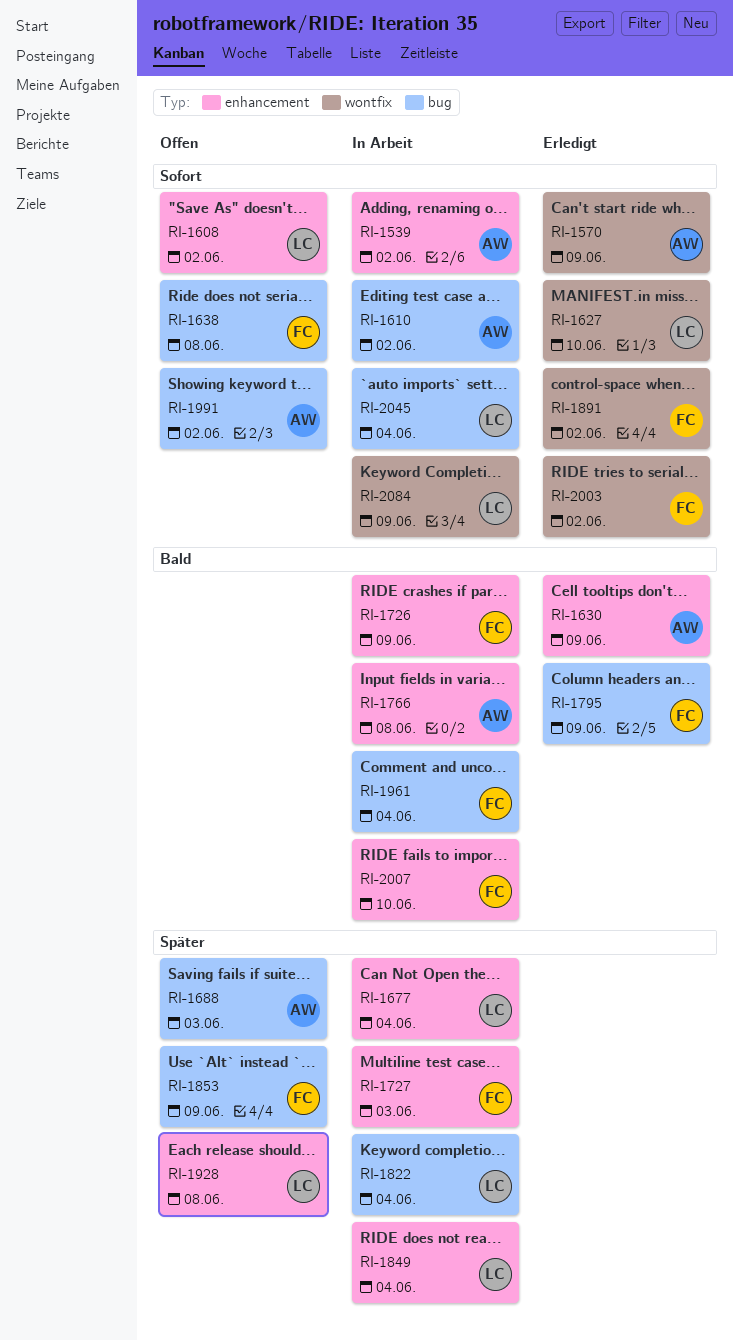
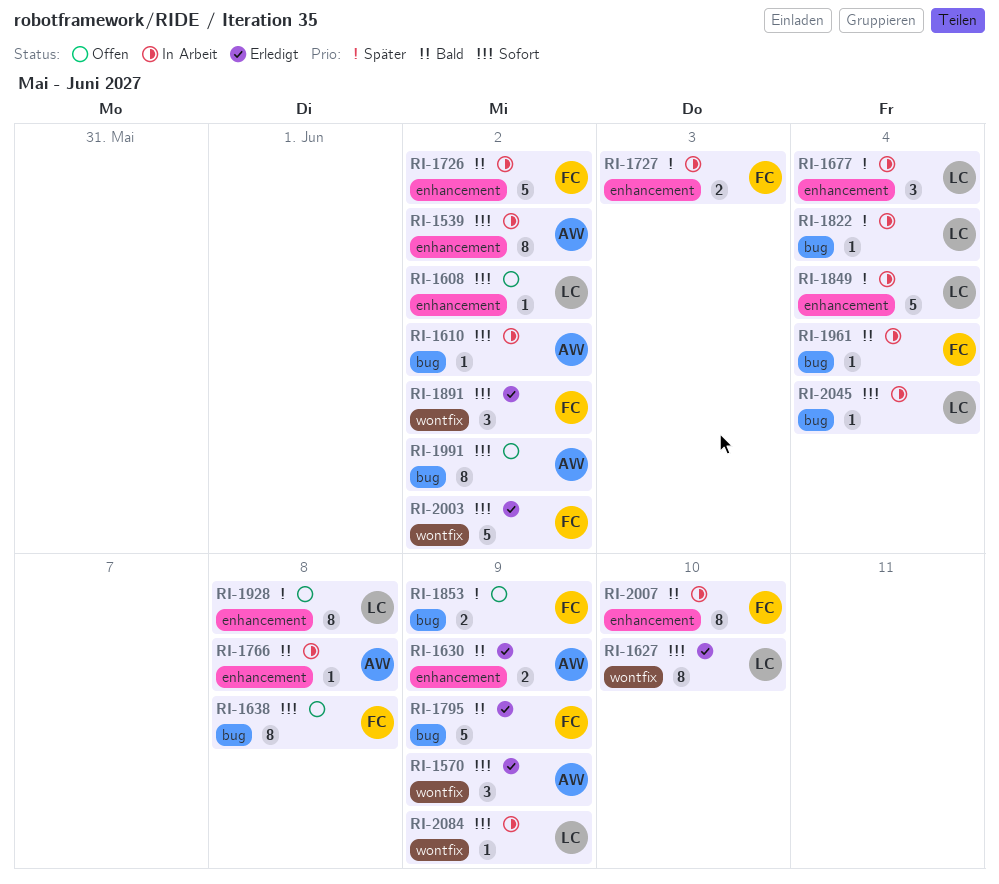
RI-1688: present -> none
RI-1726, due: Jun 9 -> Jun 2

